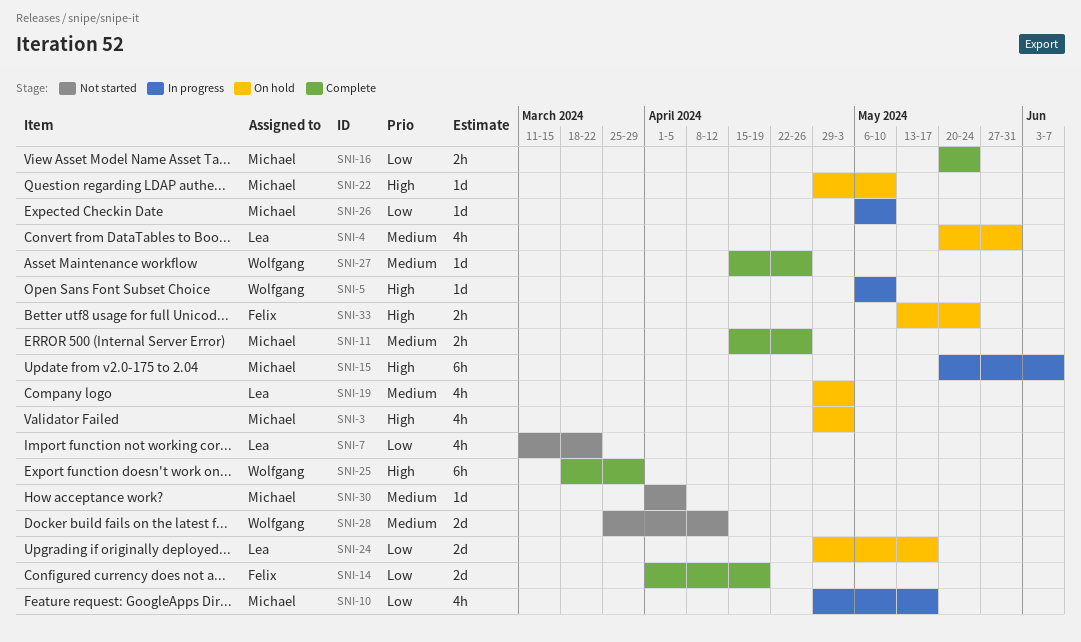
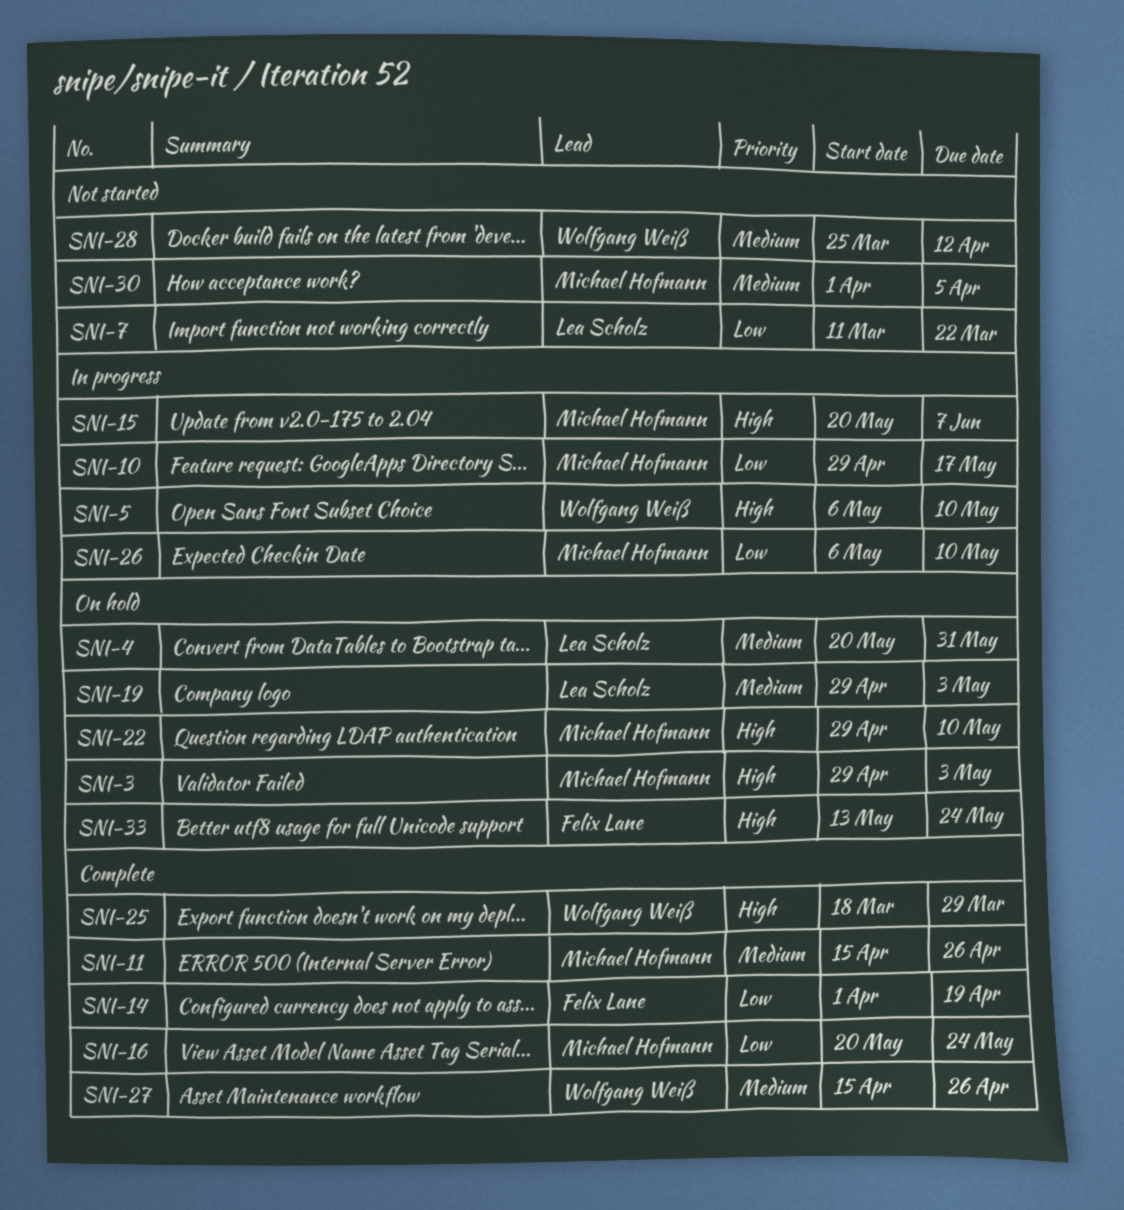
SNI-24: present -> none

